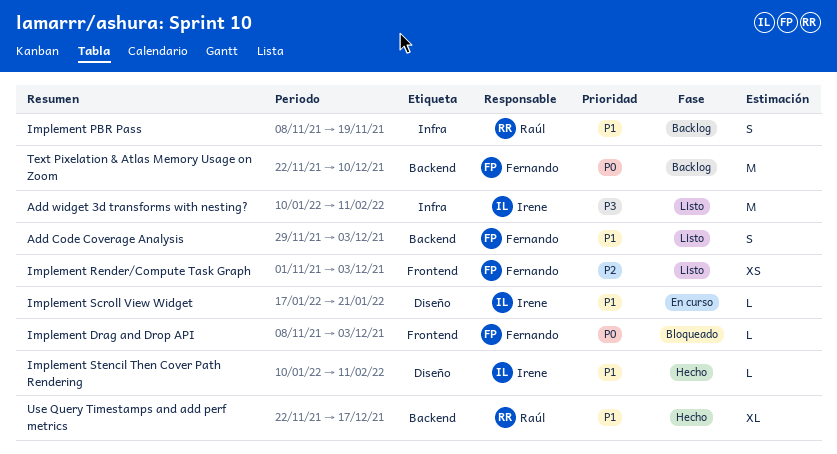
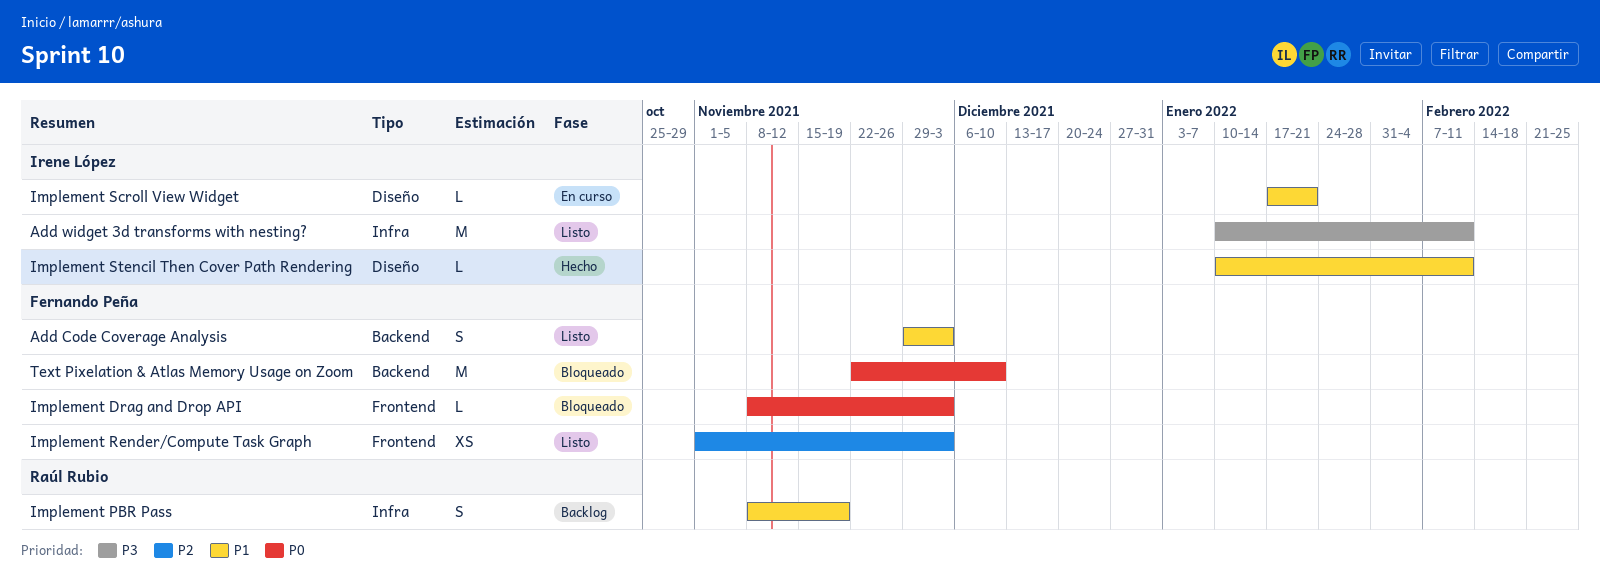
Text Pixelation & Atlas Memory Usage on Zoom, status: Backlog -> Bloqueado
Use Query Timestamps and add perf metrics: present -> none

